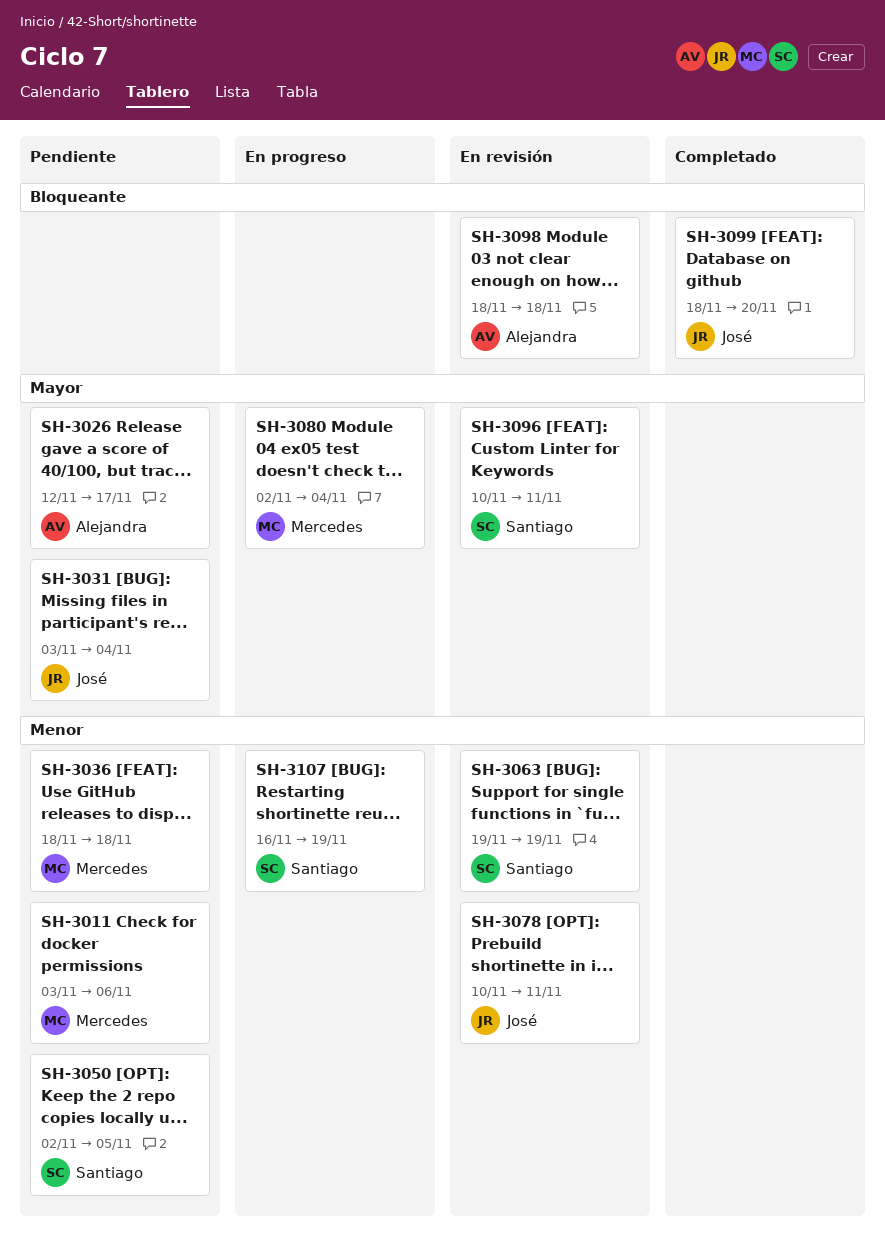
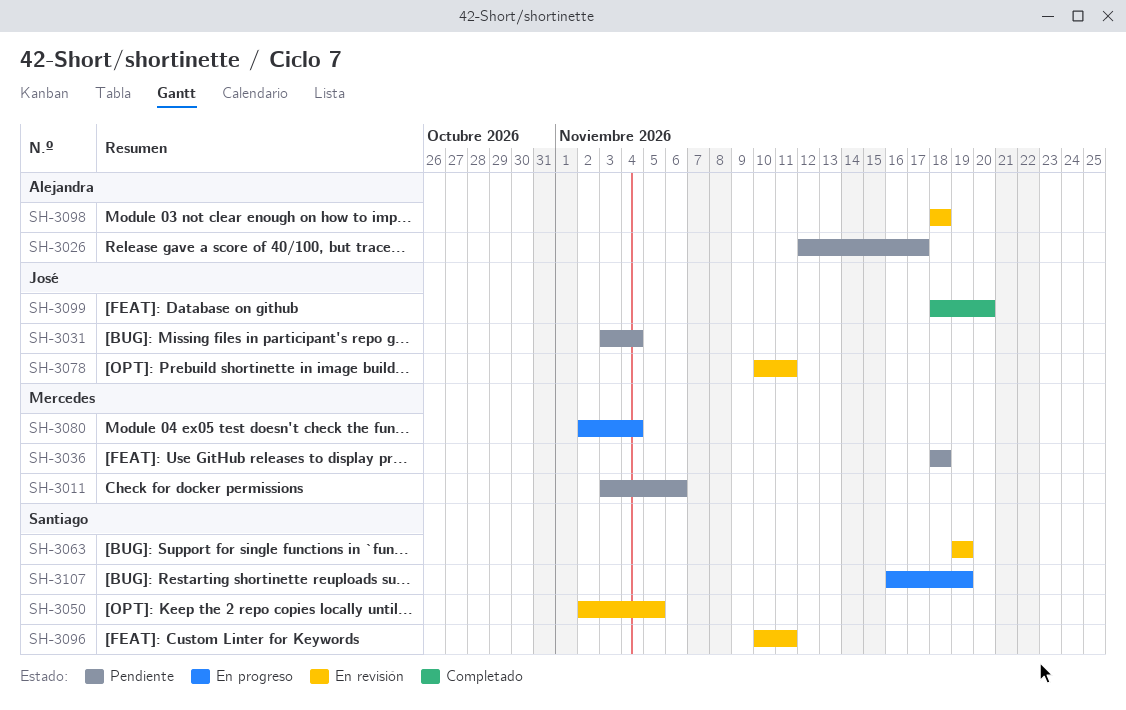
SH-3050, status: Pendiente -> En revisión

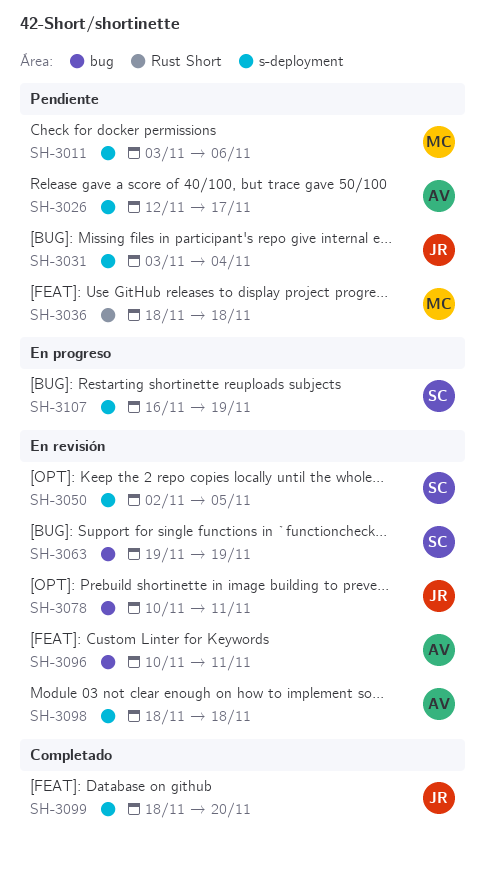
SH-3080: present -> none
SH-3096, owner: Santiago -> Alejandra

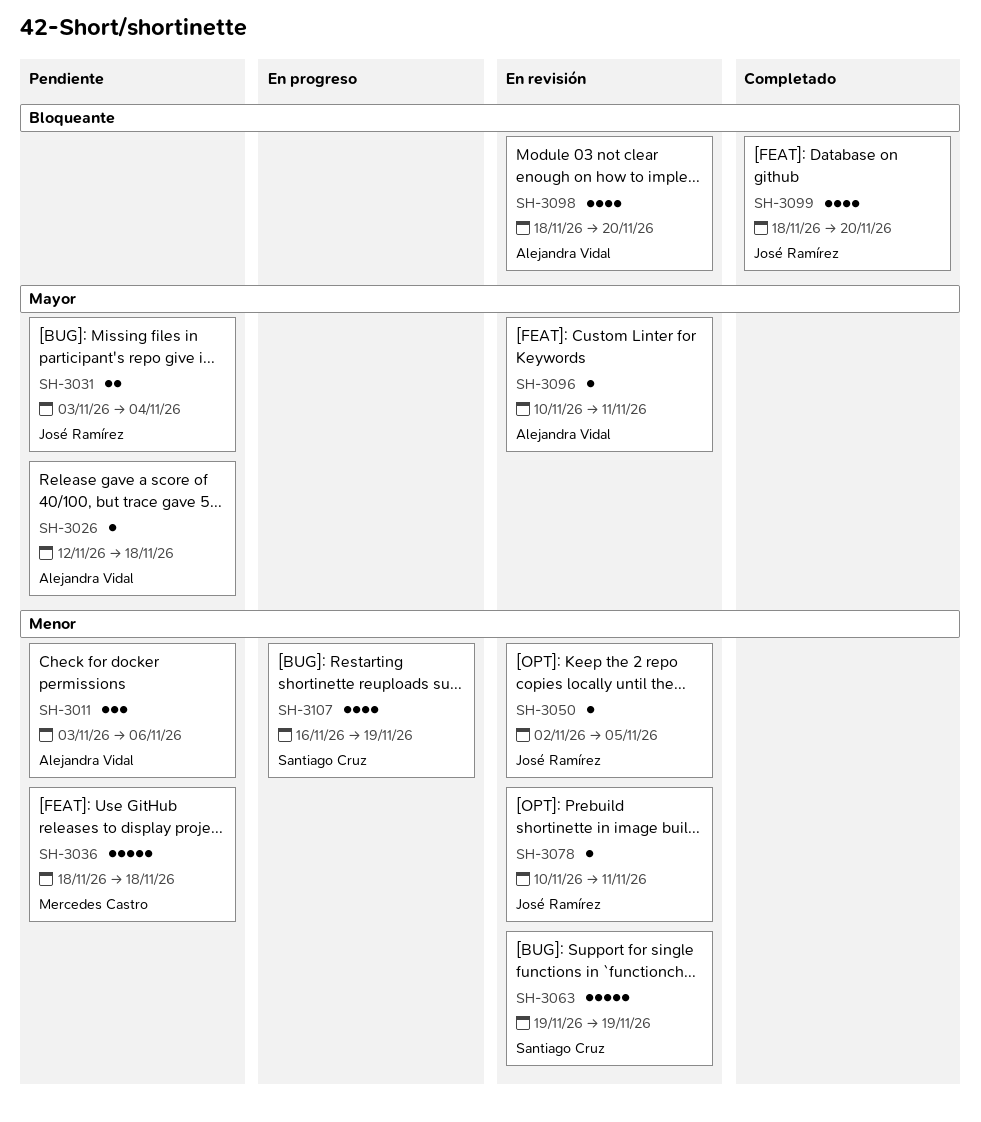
SH-3011, owner: Mercedes Castro -> Alejandra Vidal
SH-3026, due: Nov 17 -> Nov 18
SH-3050, owner: Santiago Cruz -> José Ramírez
SH-3098, due: Nov 18 -> Nov 20

